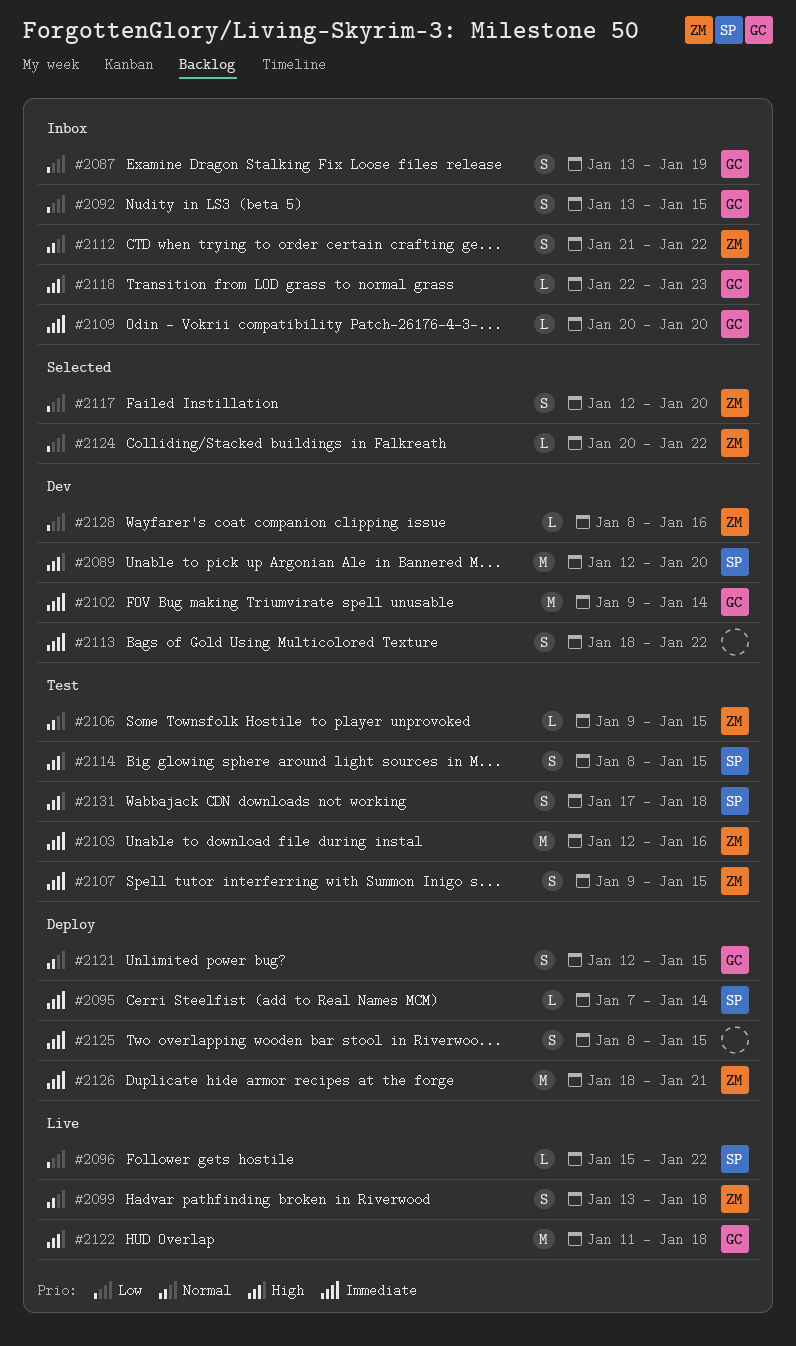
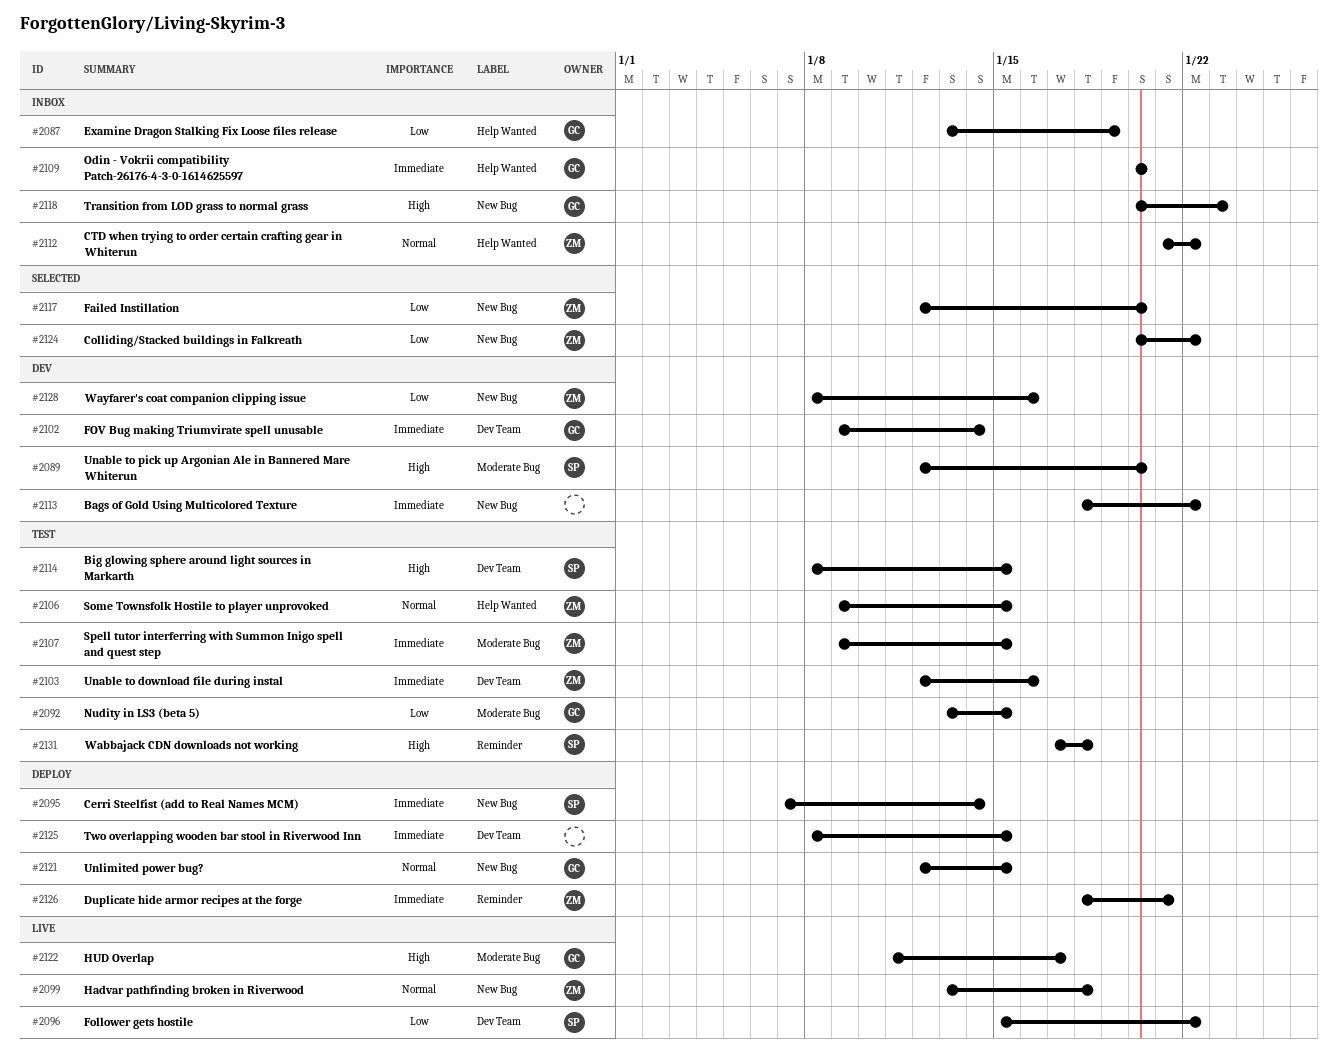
#2092, status: Inbox -> Test
#2118, start: Jan 22 -> Jan 20
#2122, due: Jan 18 -> Jan 17

